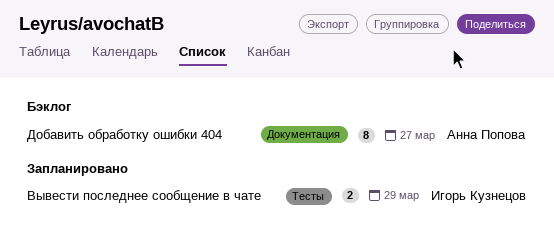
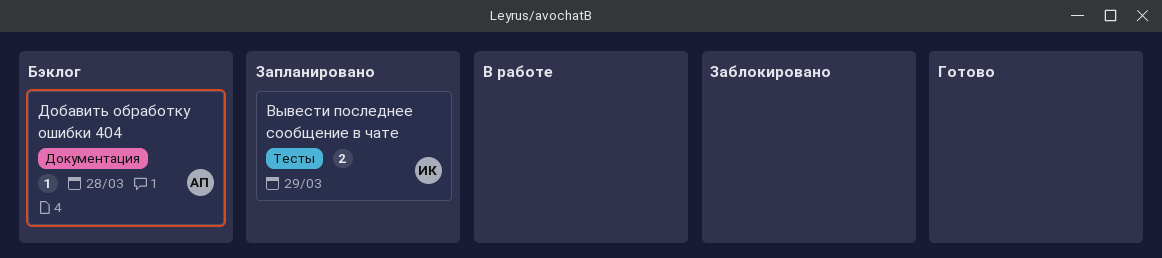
Добавить обработку ошибки 404, estimate: 8 -> 1
Добавить обработку ошибки 404, due: Mar 27 -> Mar 28

